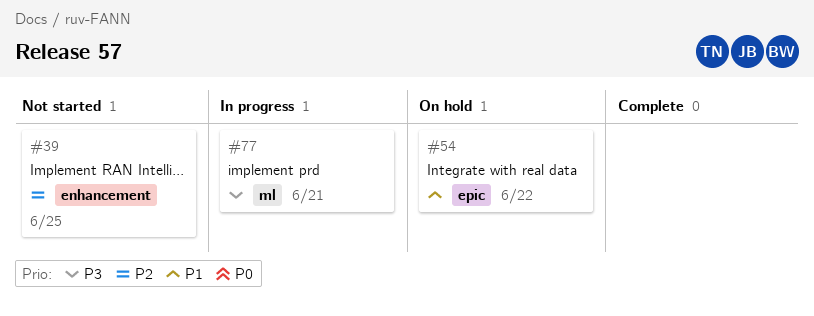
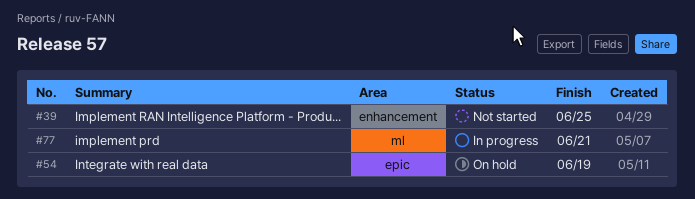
#54, due: Jun 22 -> Jun 19

